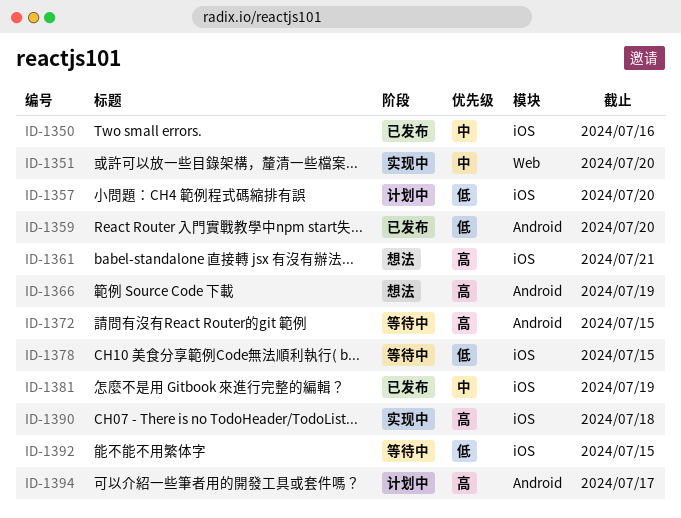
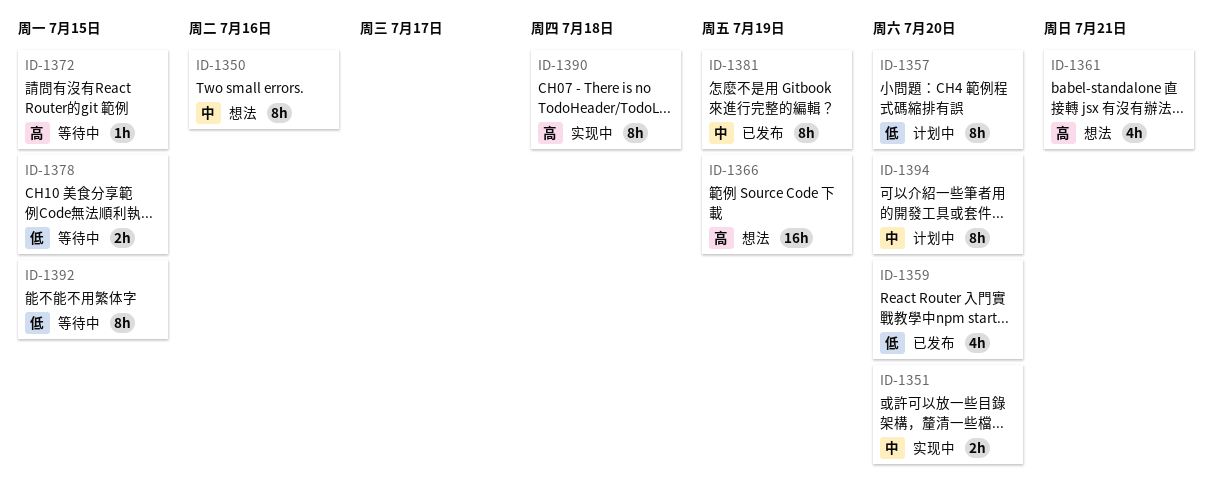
ID-1350, status: 已发布 -> 想法
ID-1394, priority: 高 -> 中
ID-1394, due: Jul 17 -> Jul 20

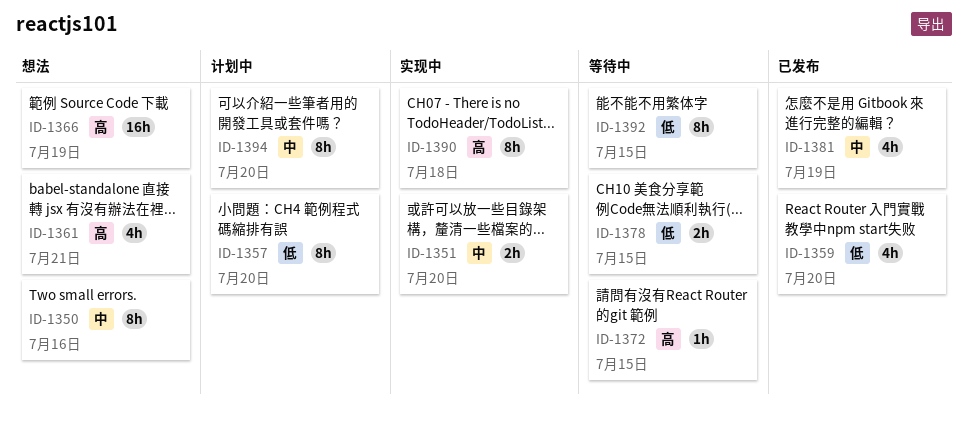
ID-1381, estimate: 8h -> 4h

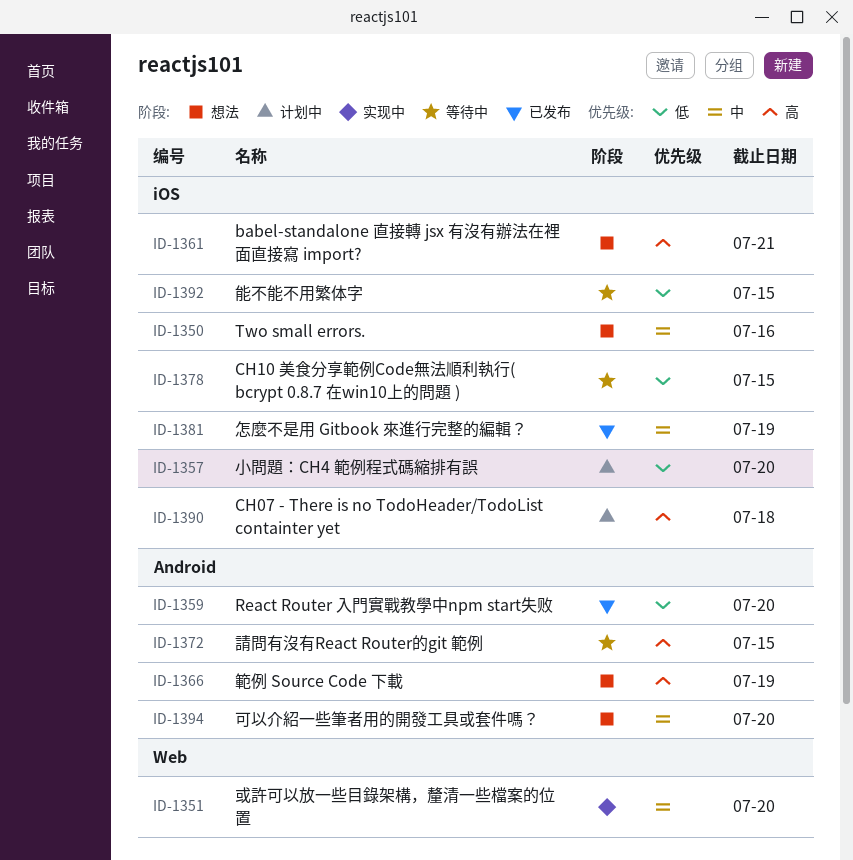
ID-1390, status: 实现中 -> 计划中
ID-1394, status: 计划中 -> 想法

